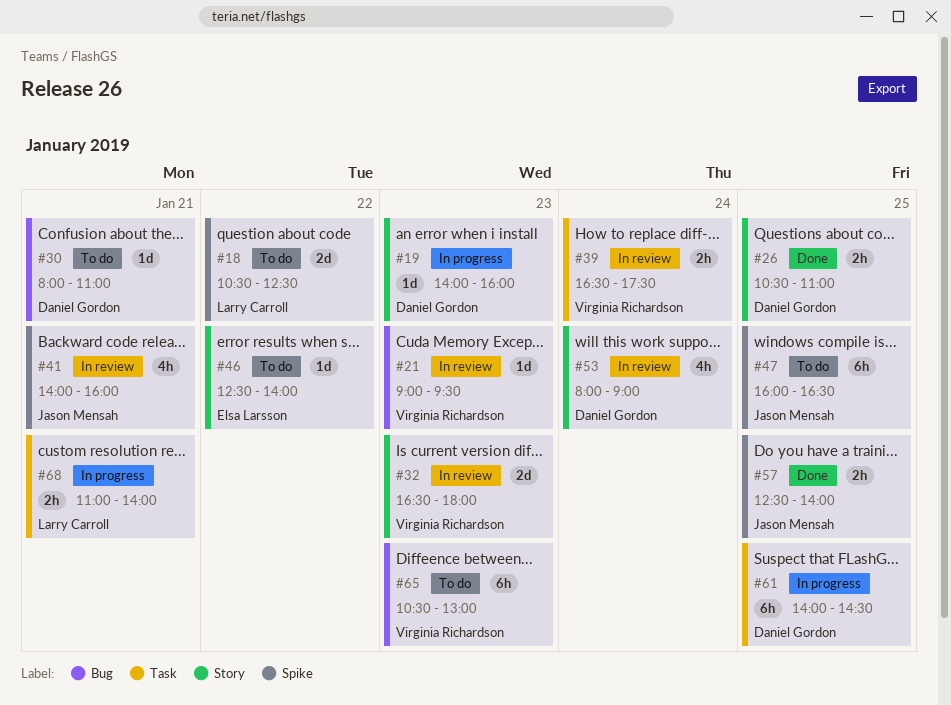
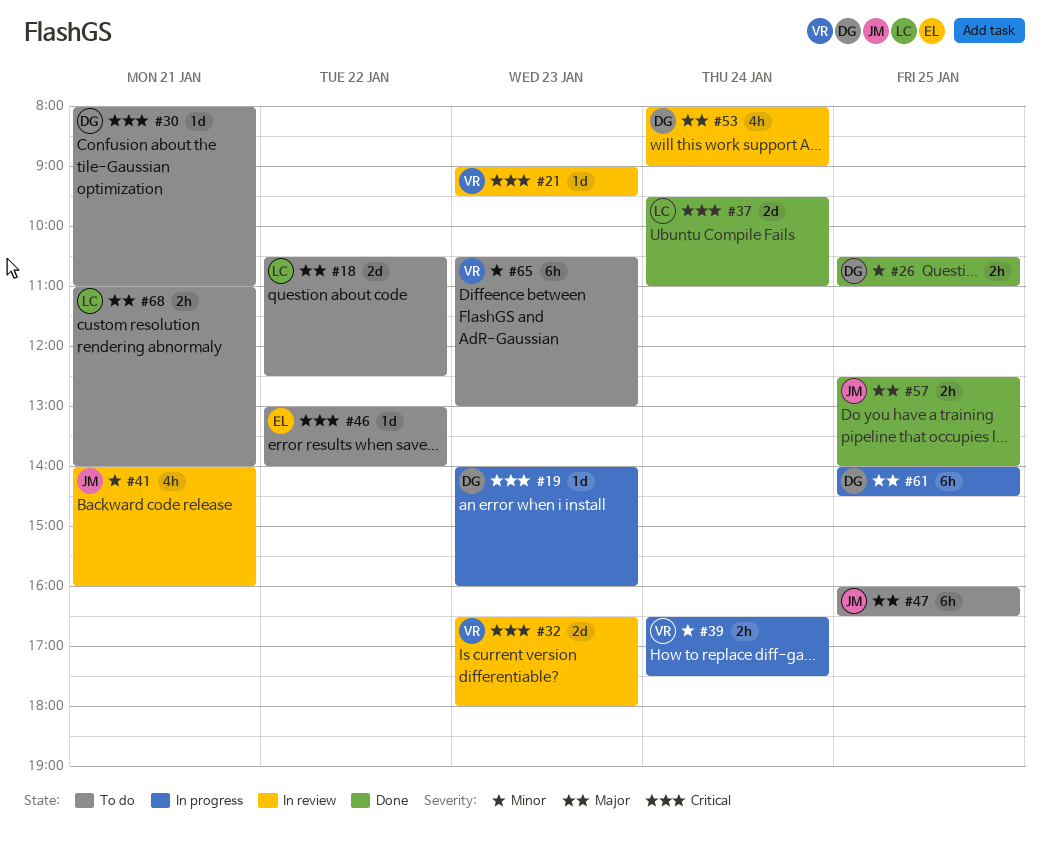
#37: none -> present
#39, status: In review -> In progress
#46, begins: 12:30 -> 13:00
#68, status: In progress -> To do

